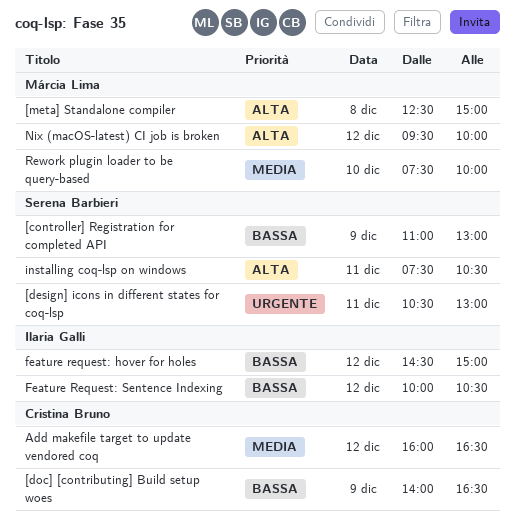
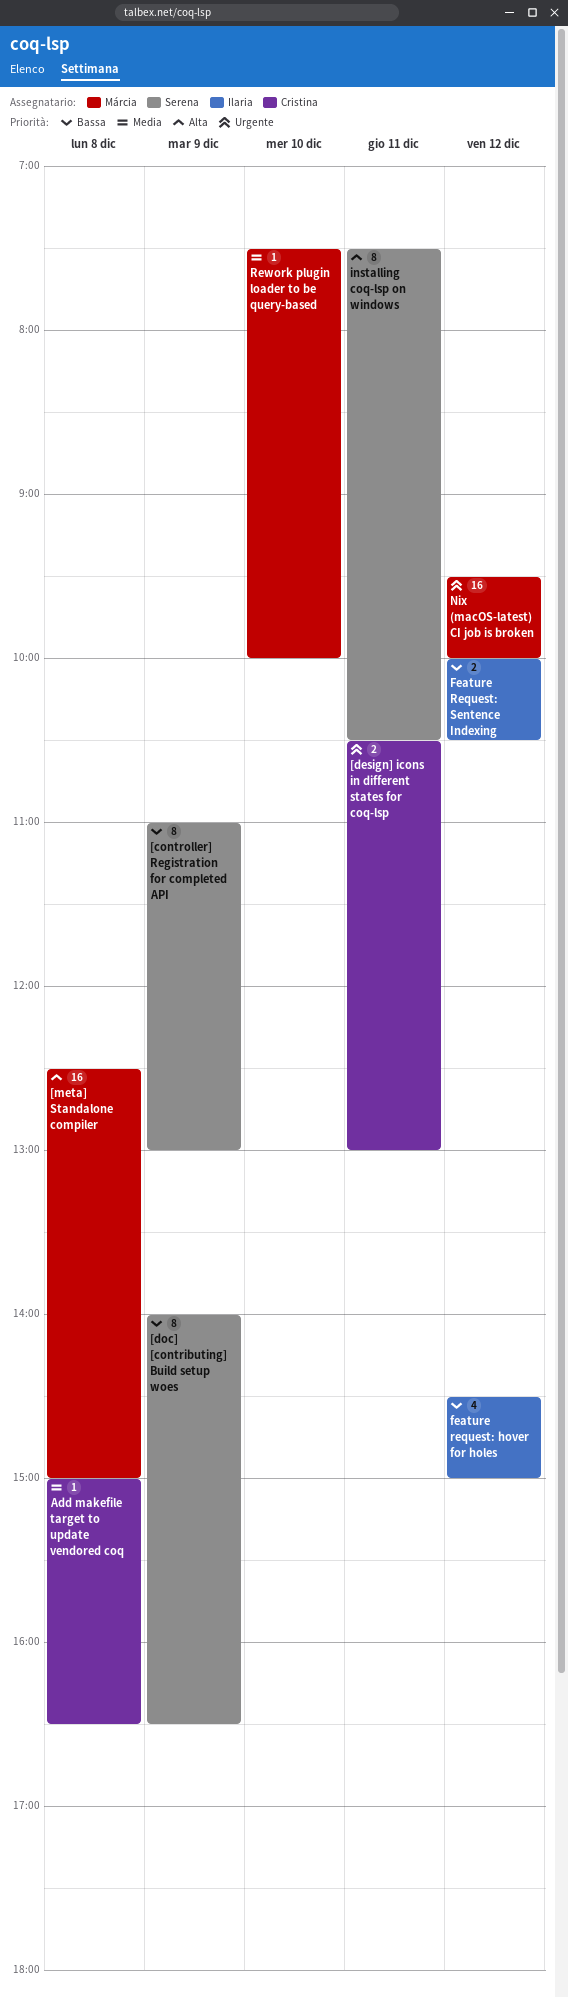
[design] icons in different states for coq-lsp, owner: Serena Barbieri -> Cristina Bruno
[doc] [contributing] Build setup woes, owner: Cristina Bruno -> Serena Barbieri
Add makefile target to update vendored coq, day: Dec 12 -> Dec 8
Add makefile target to update vendored coq, begins: 16:00 -> 15:00
Nix (macOS-latest) CI job is broken, priority: Alta -> Urgente

